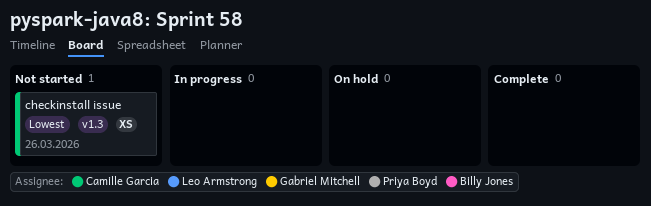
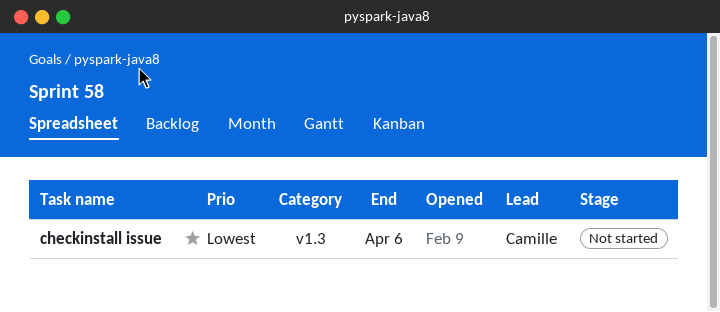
checkinstall issue, due: Mar 26 -> Apr 6

